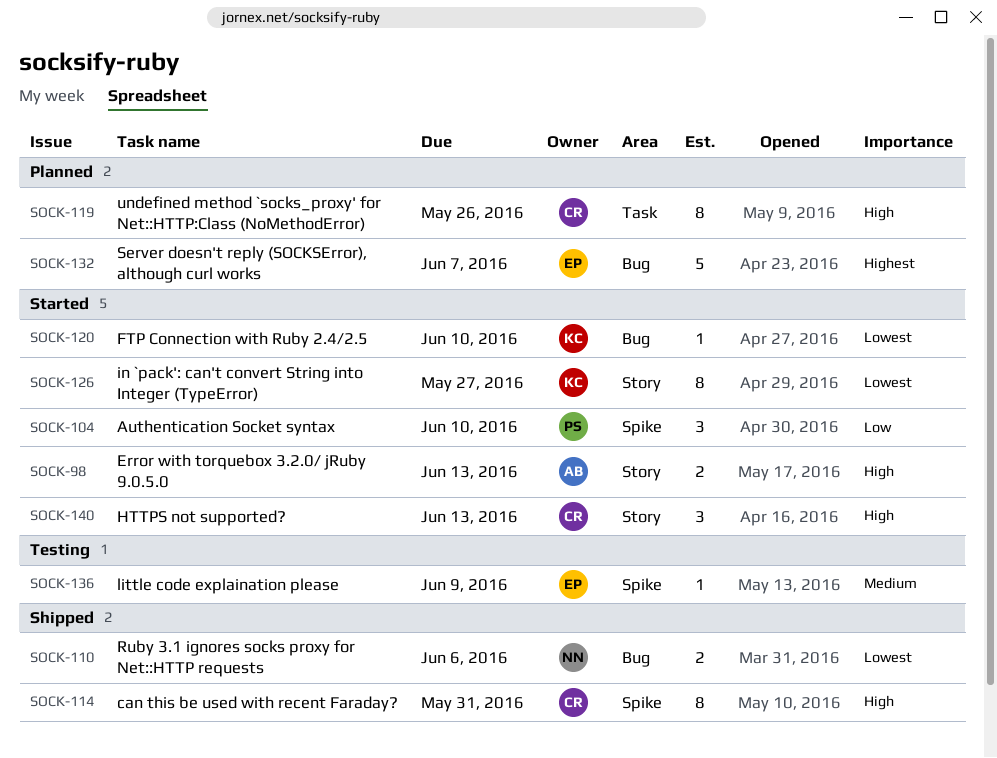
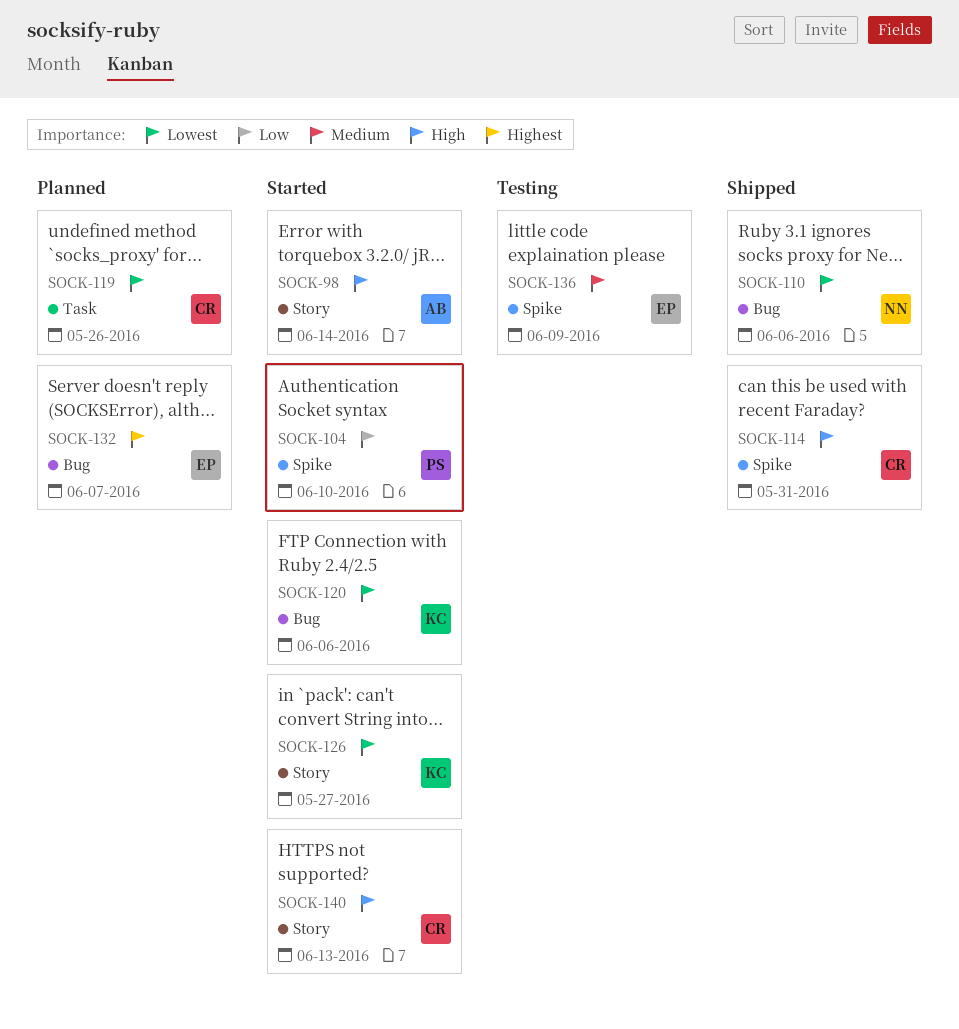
SOCK-98, due: Jun 13 -> Jun 14
SOCK-119, priority: High -> Lowest
SOCK-120, due: Jun 10 -> Jun 6

